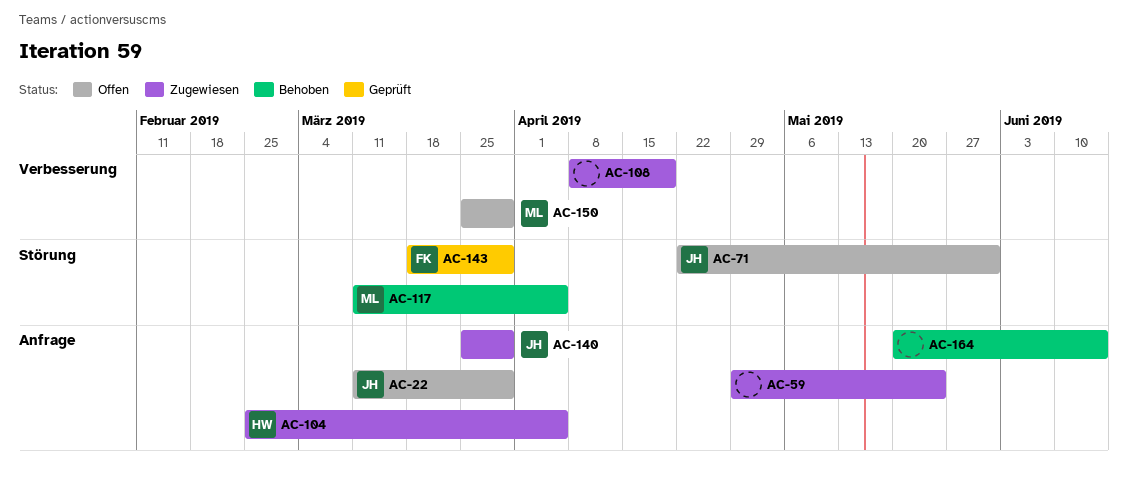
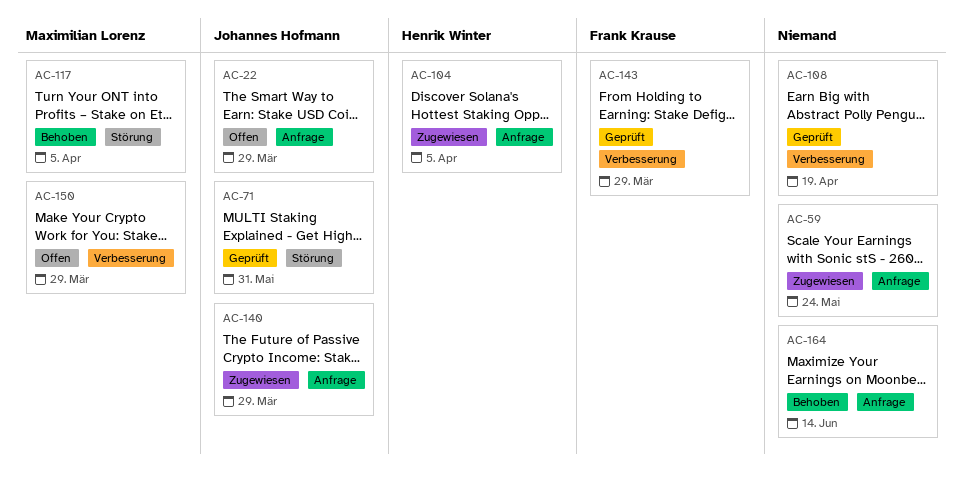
AC-71, status: Offen -> Geprüft
AC-108, status: Zugewiesen -> Geprüft
AC-143, label: Störung -> Verbesserung

